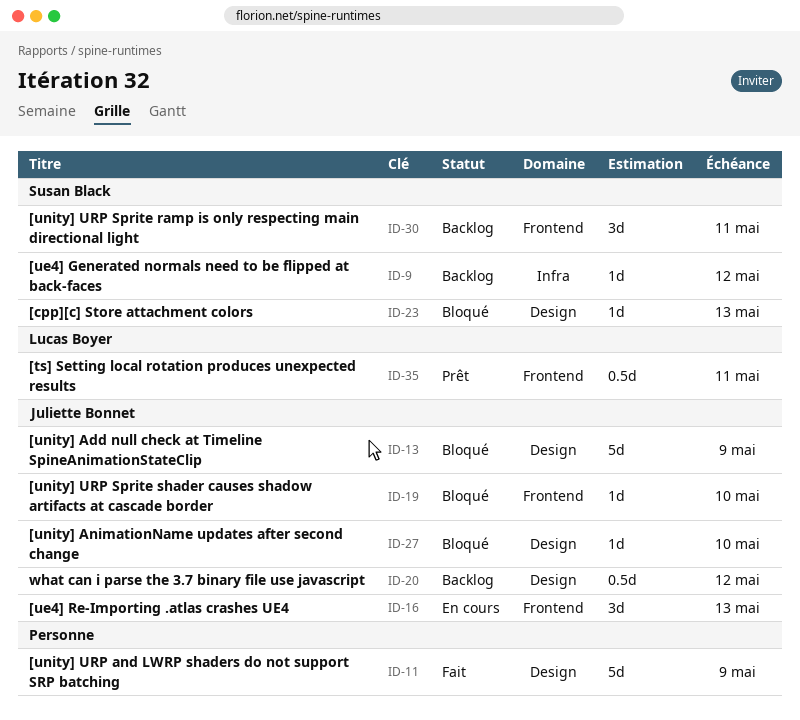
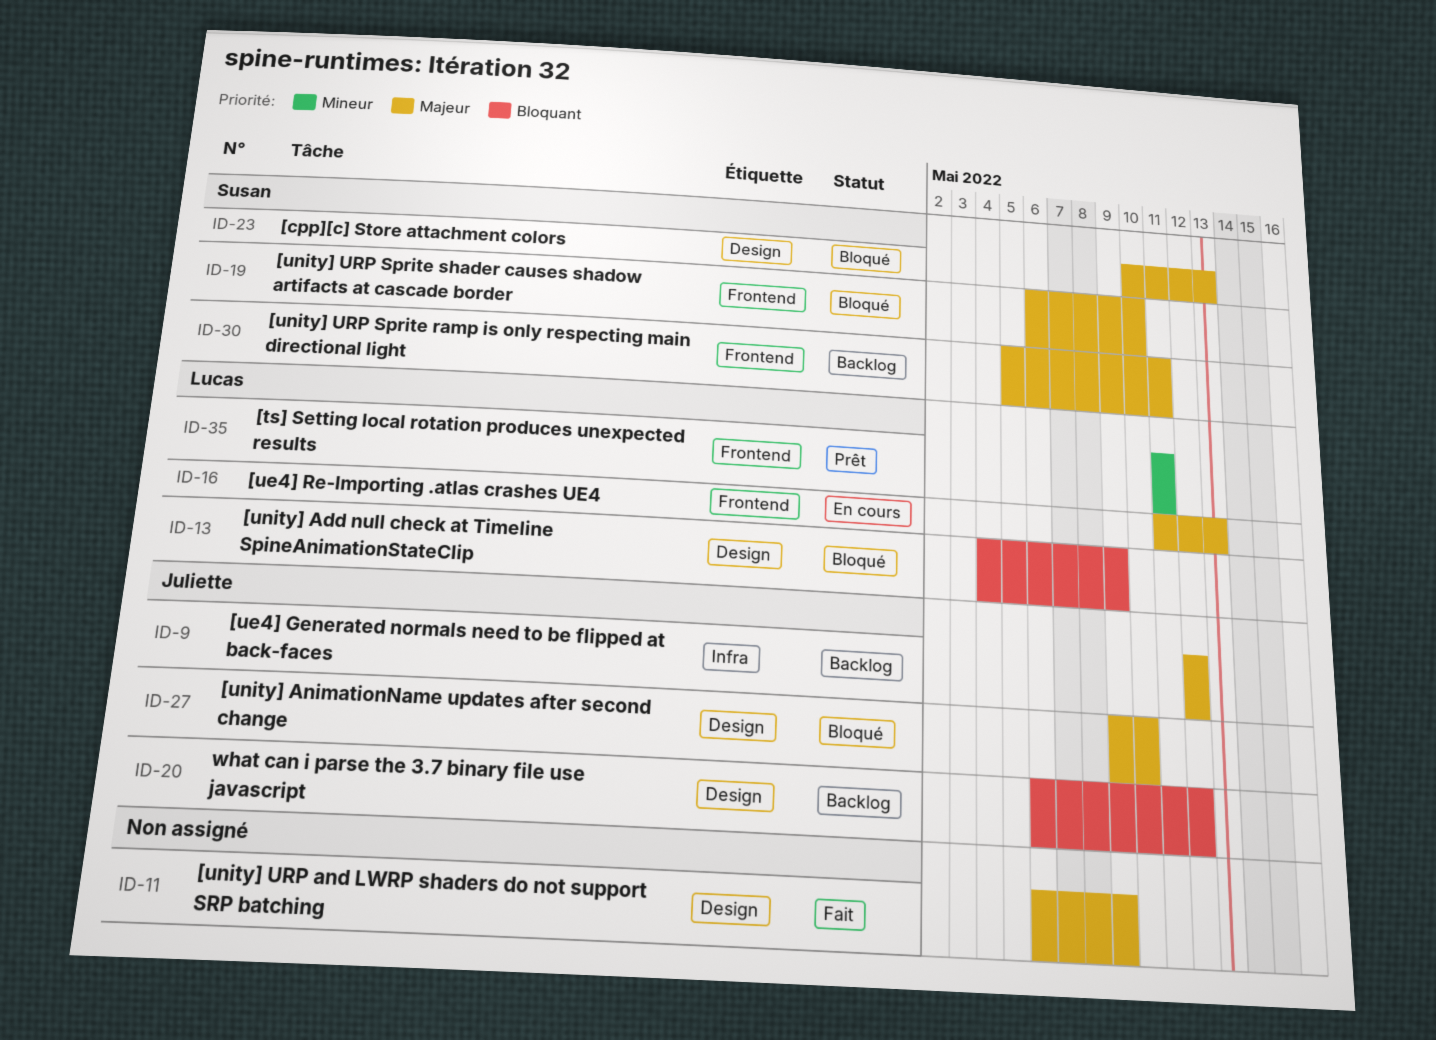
ID-9, owner: Susan Black -> Juliette Bonnet
ID-13, owner: Juliette Bonnet -> Lucas Boyer
ID-16, owner: Juliette Bonnet -> Lucas Boyer
ID-19, owner: Juliette Bonnet -> Susan Black

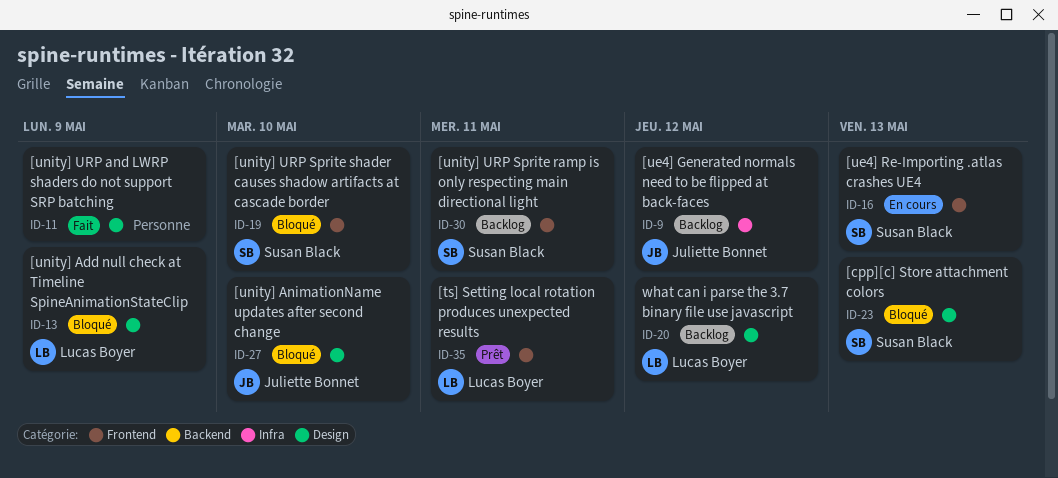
ID-16, owner: Lucas Boyer -> Susan Black
ID-20, owner: Juliette Bonnet -> Lucas Boyer

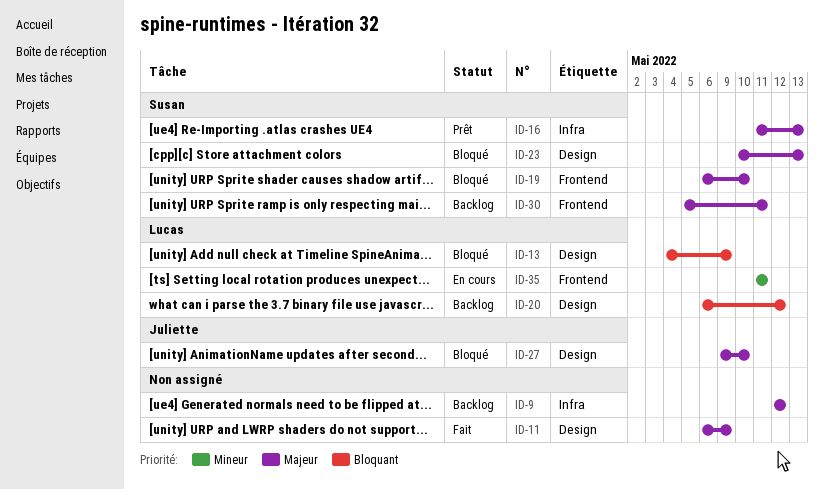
ID-9, owner: Juliette Bonnet -> none
ID-16, status: En cours -> Prêt
ID-16, label: Frontend -> Infra
ID-35, status: Prêt -> En cours

